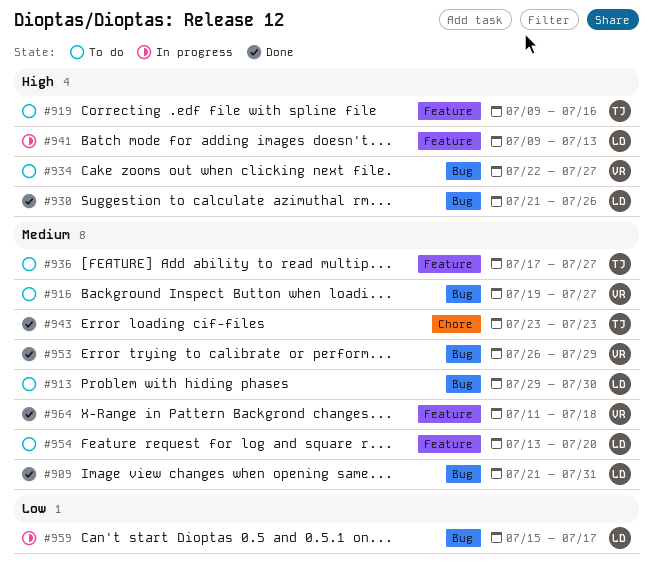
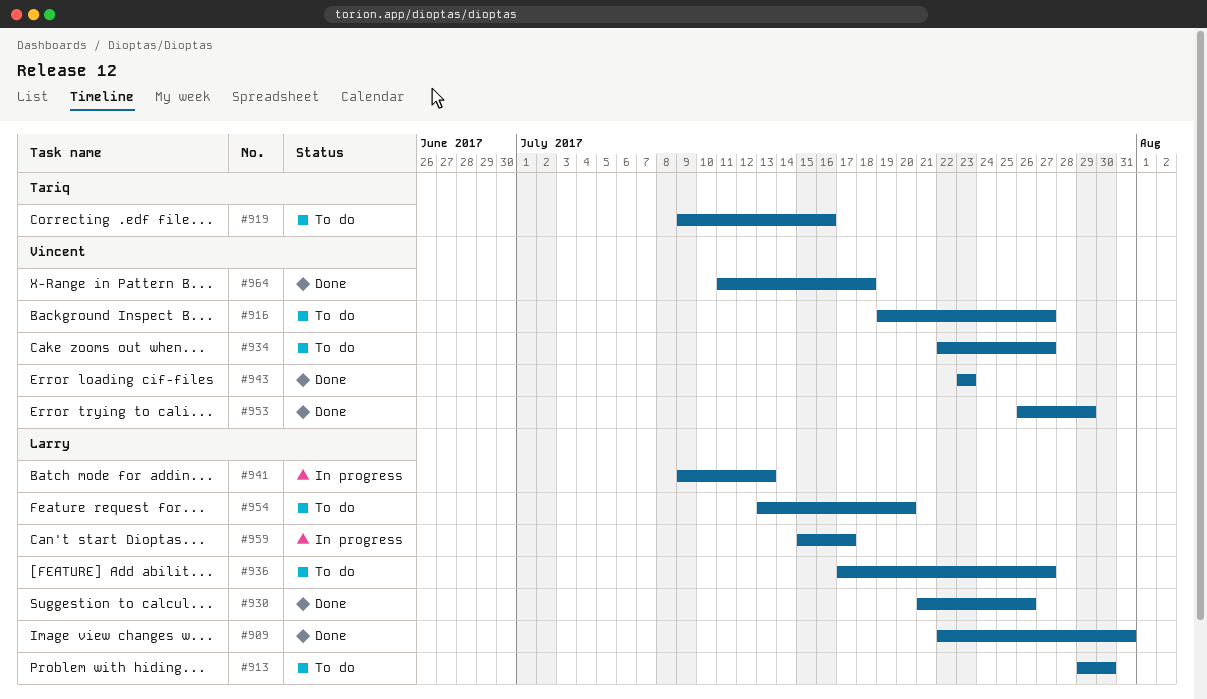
#909, start: Jul 21 -> Jul 22
#936, owner: Tariq -> Larry
#943, owner: Tariq -> Vincent

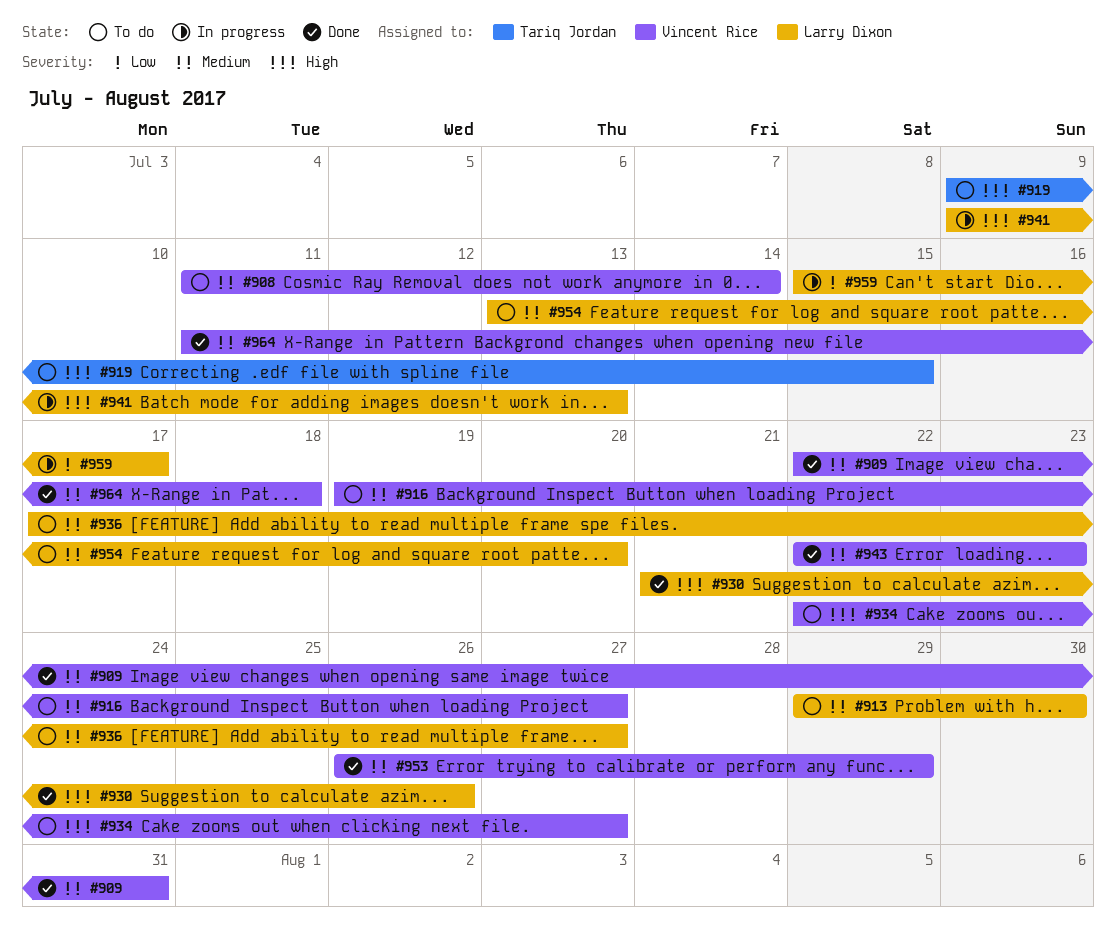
#908: none -> present
#909, owner: Larry Dixon -> Vincent Rice
#919, due: Jul 16 -> Jul 15
#943, start: Jul 23 -> Jul 22

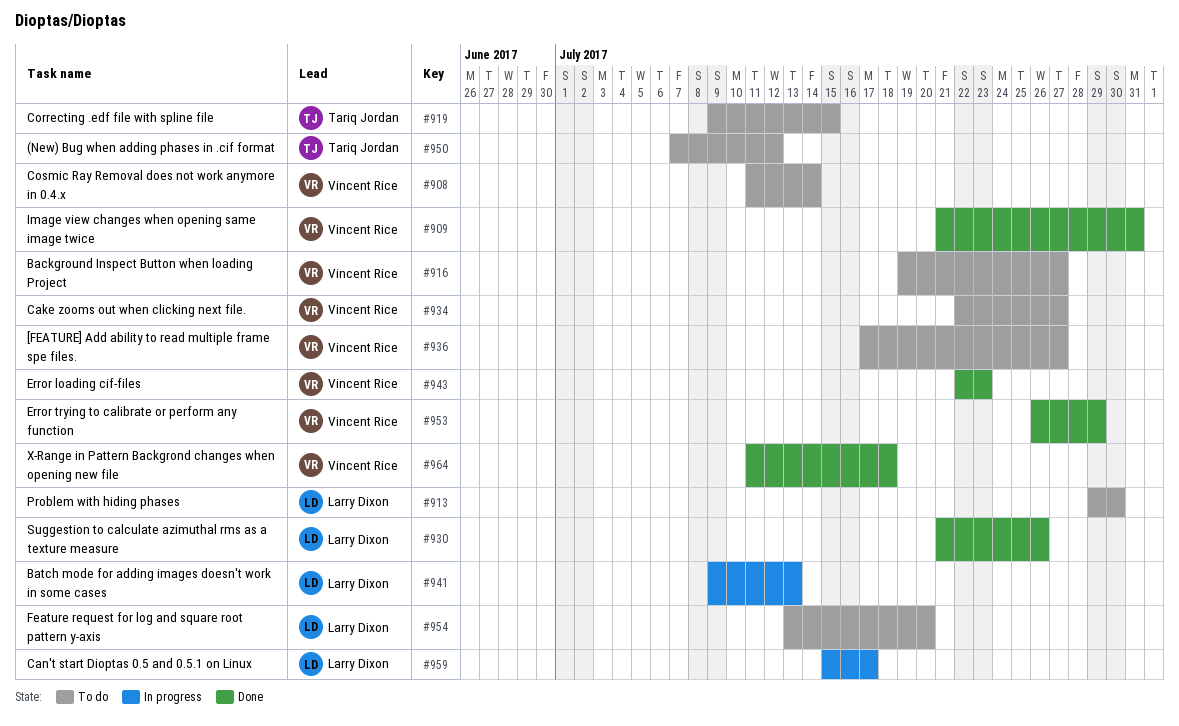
#909, start: Jul 22 -> Jul 21
#936, owner: Larry Dixon -> Vincent Rice
#950: none -> present

